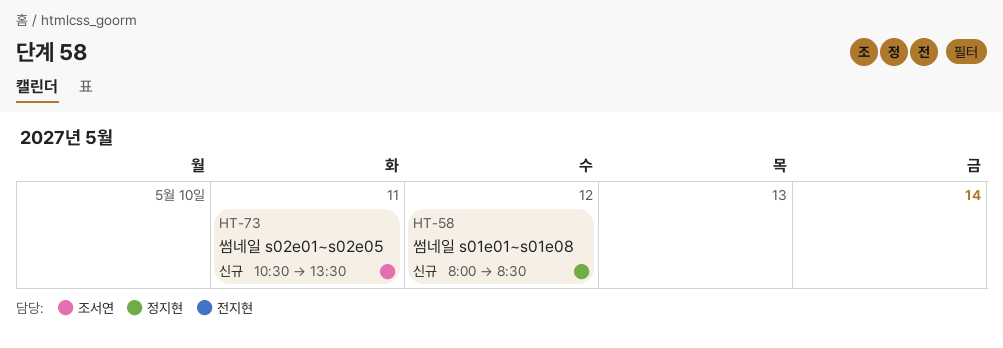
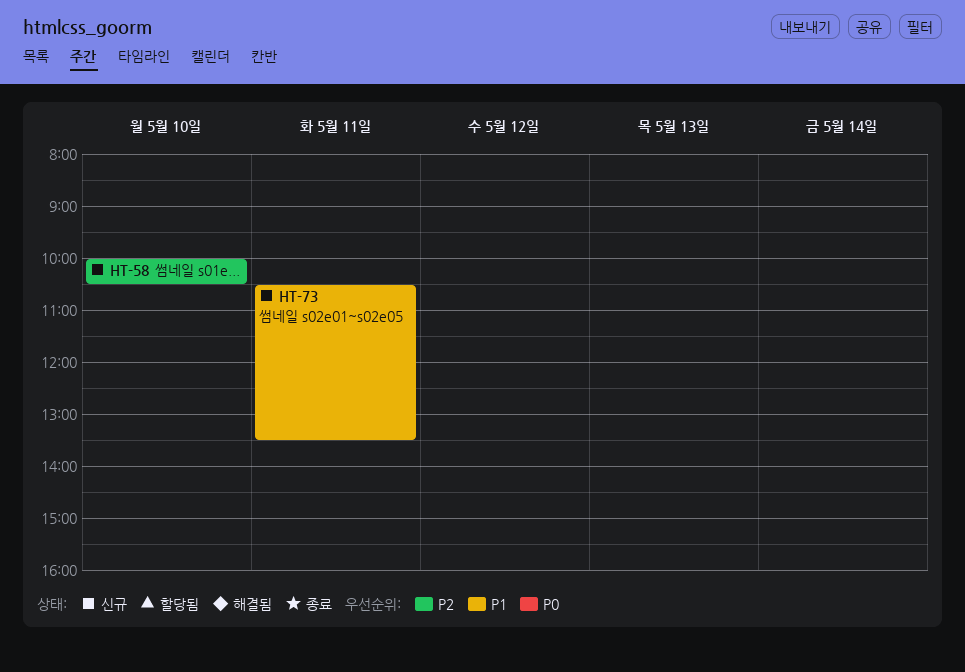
HT-58, day: May 12 -> May 10
HT-58, begins: 08:00 -> 10:00
HT-58, ends: 08:30 -> 10:30

